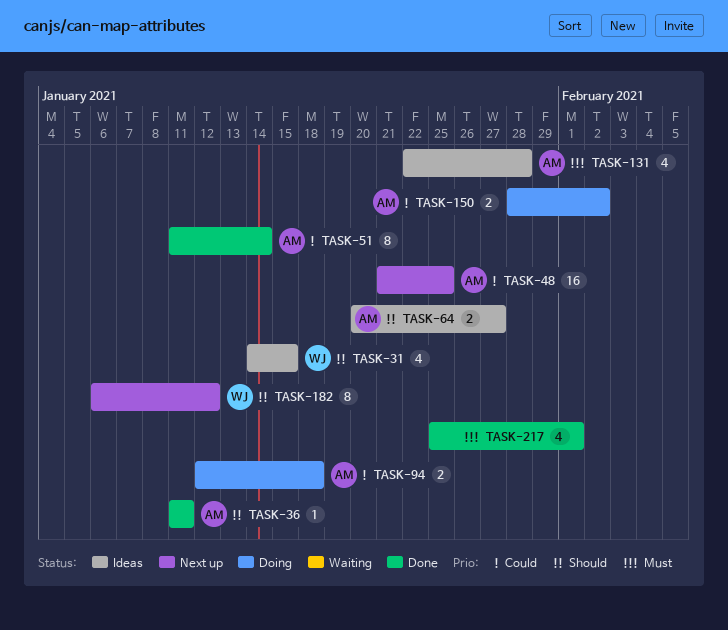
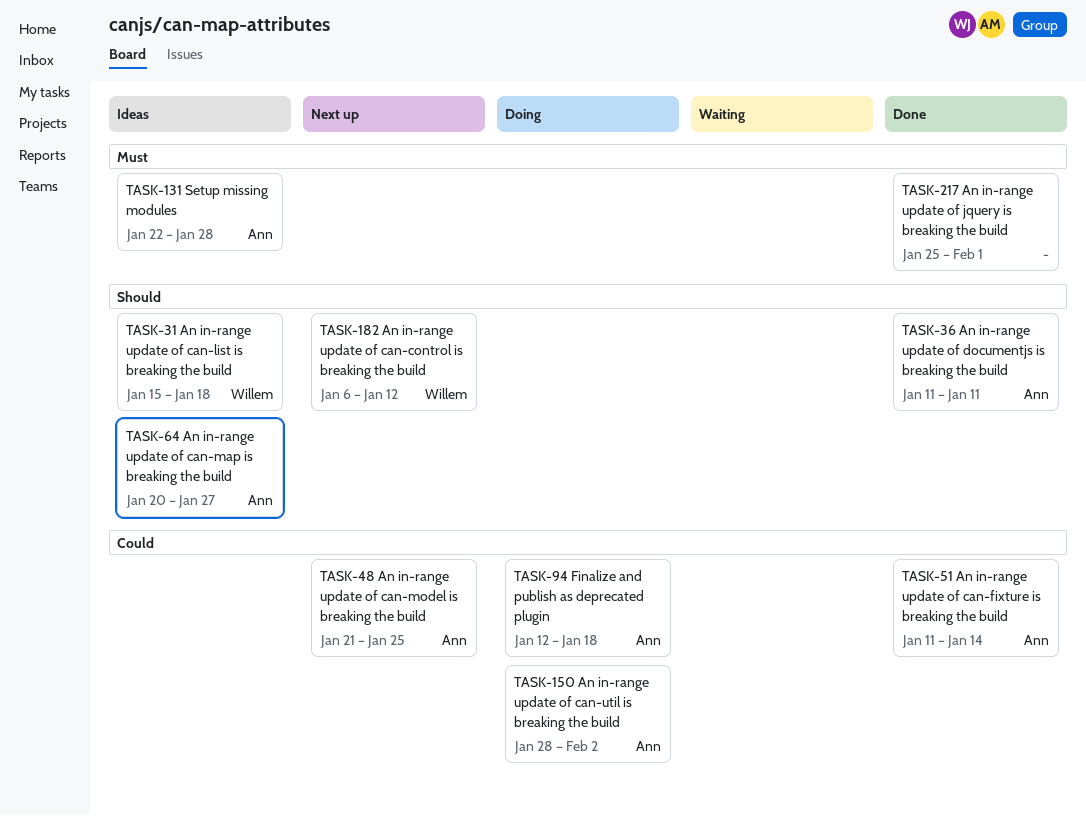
TASK-31, start: Jan 14 -> Jan 15
TASK-31, due: Jan 15 -> Jan 18

